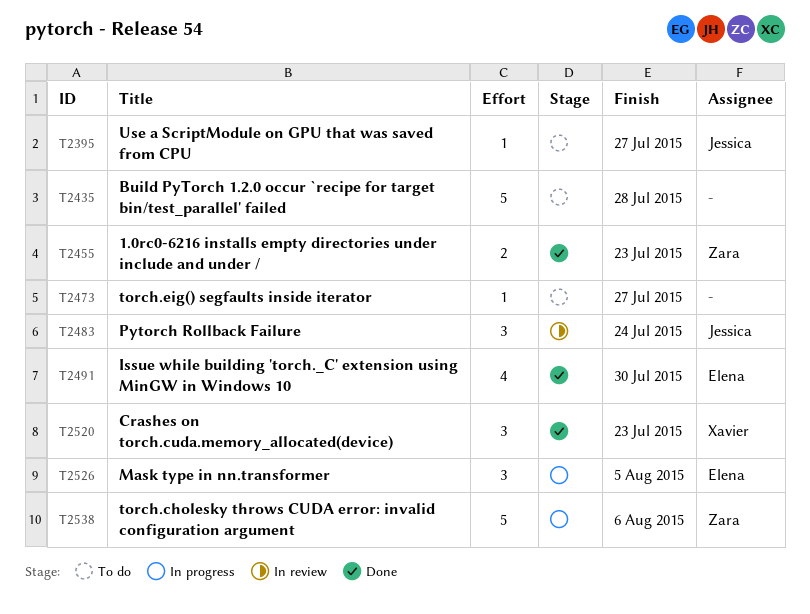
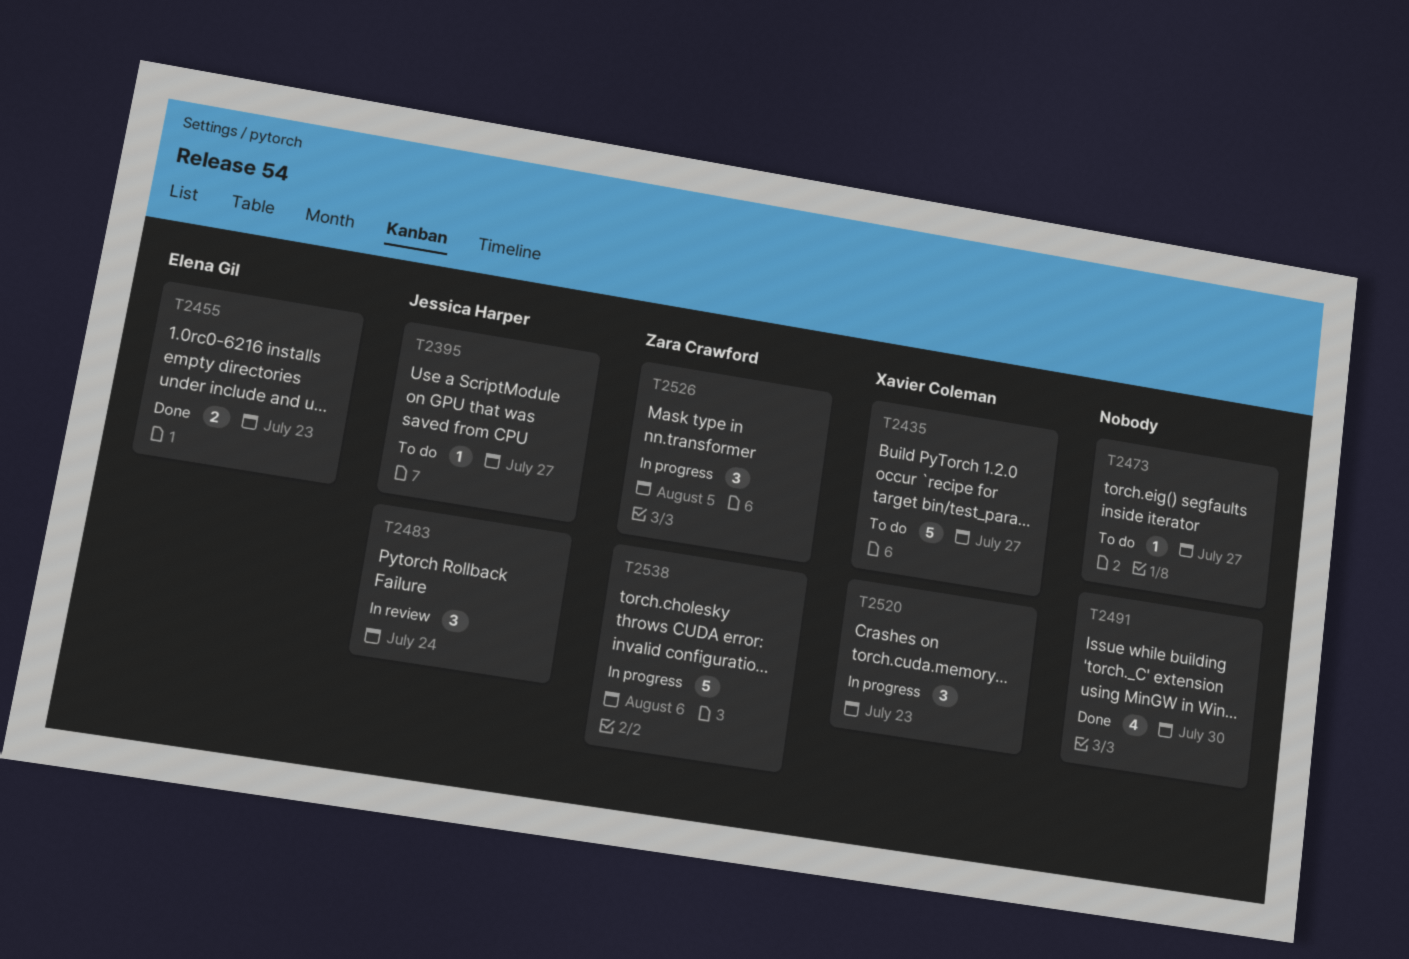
T2435, owner: none -> Xavier Coleman
T2435, due: Jul 28 -> Jul 27
T2455, owner: Zara Crawford -> Elena Gil
T2491, owner: Elena Gil -> none
T2520, status: Done -> In progress
T2526, owner: Elena Gil -> Zara Crawford

